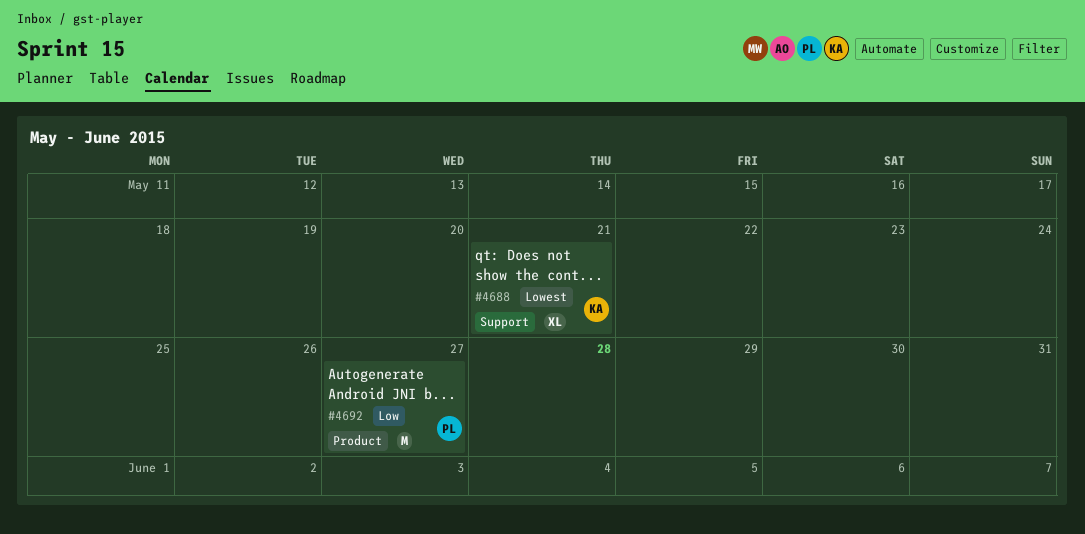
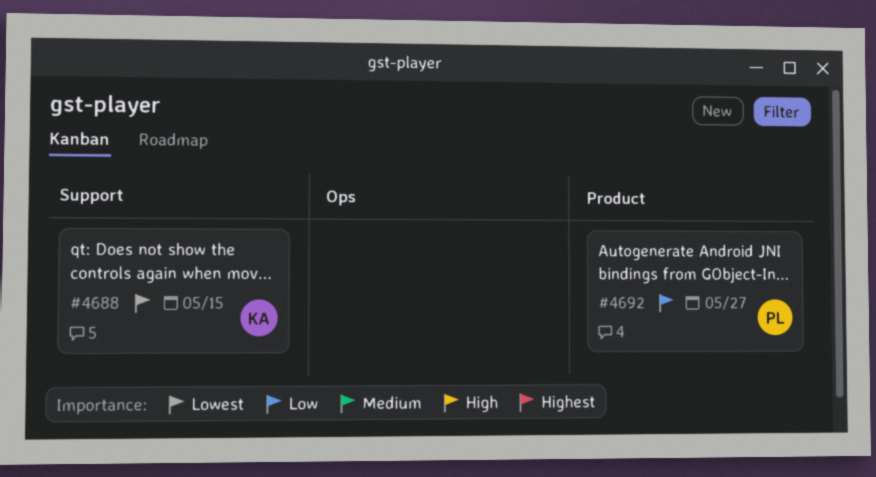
#4688, due: May 21 -> May 15

